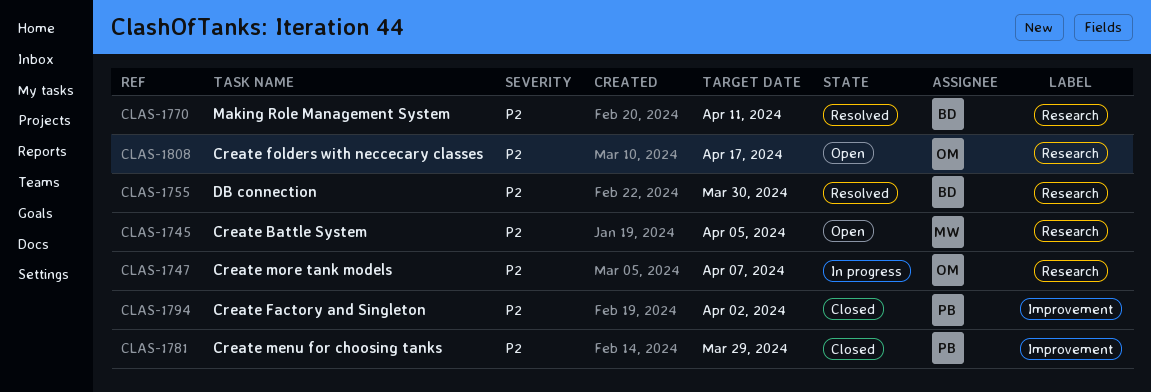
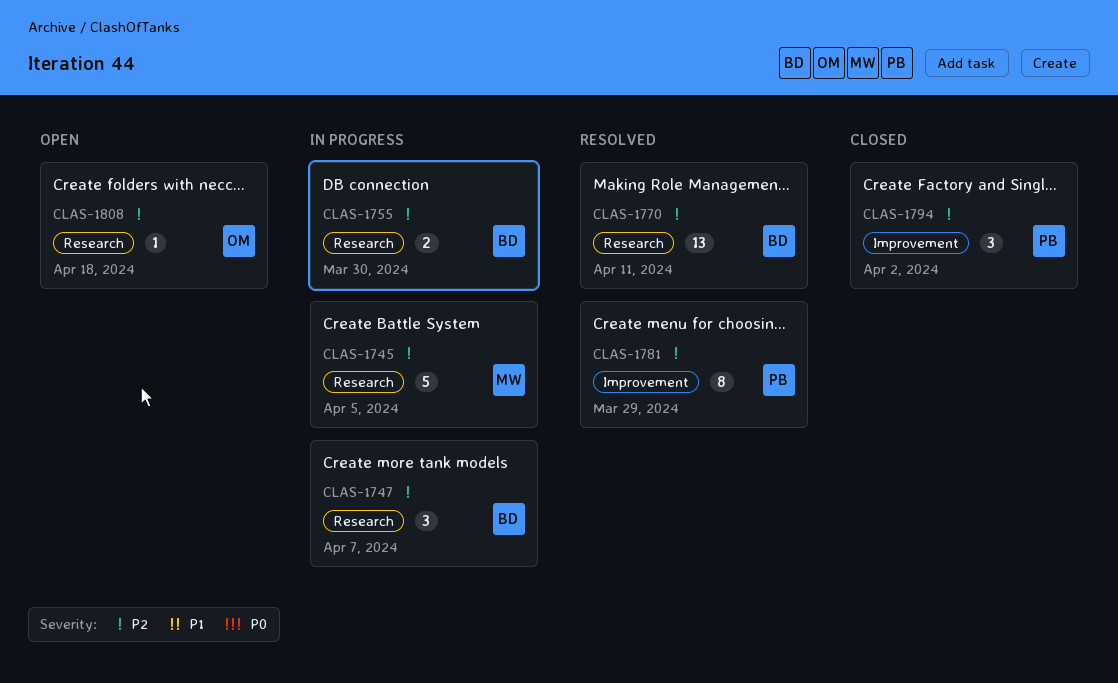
CLAS-1745, status: Open -> In progress
CLAS-1747, owner: OM -> BD
CLAS-1755, status: Resolved -> In progress
CLAS-1781, status: Closed -> Resolved
CLAS-1808, due: Apr 17 -> Apr 18

